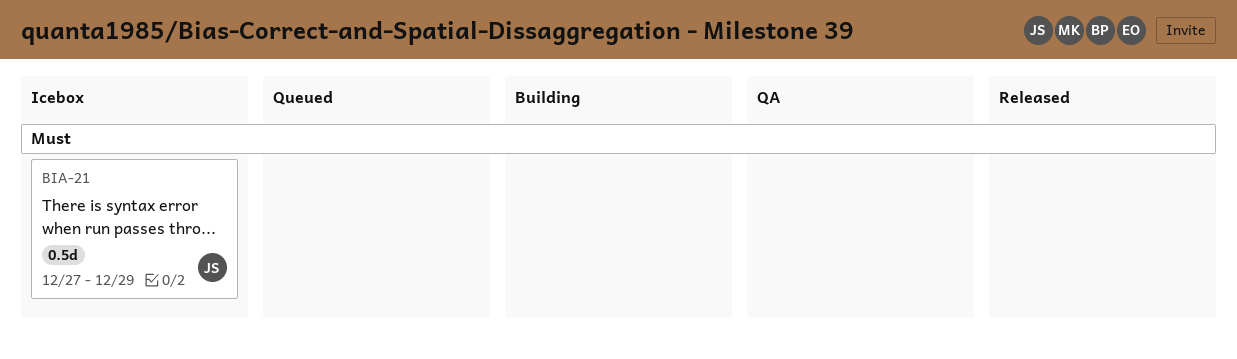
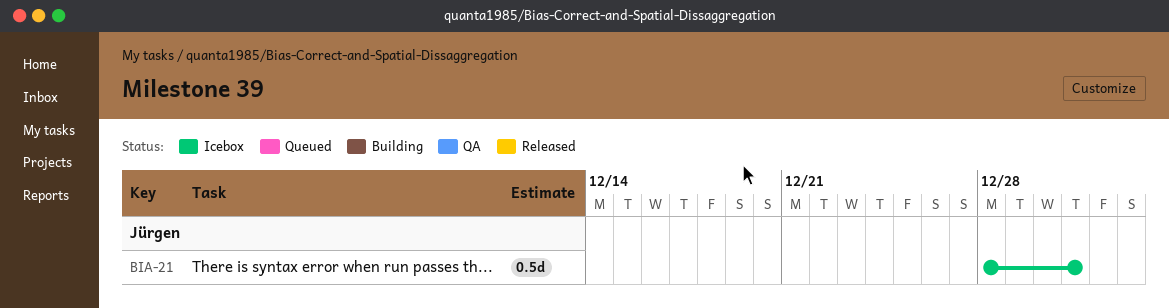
BIA-21, start: Dec 27 -> Dec 28
BIA-21, due: Dec 29 -> Dec 31

